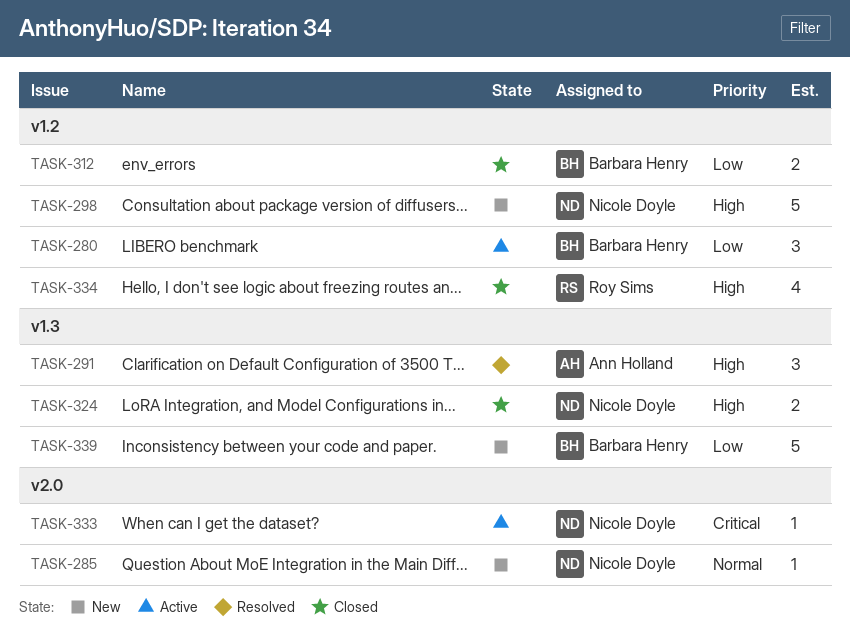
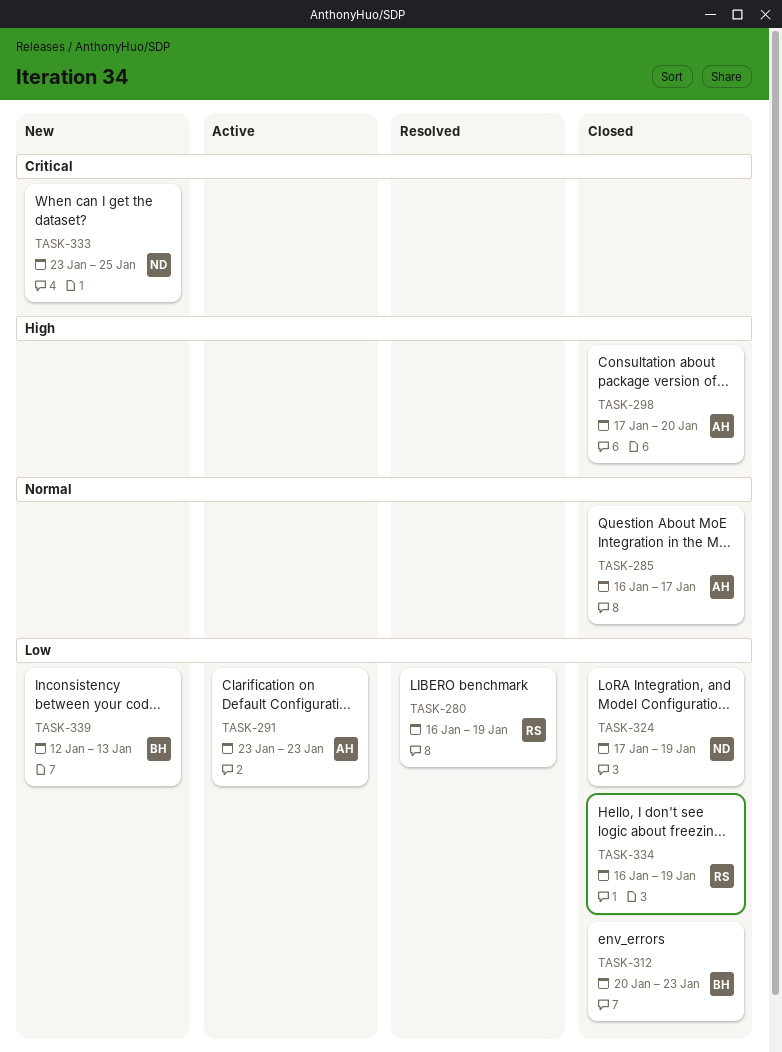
TASK-280, status: Active -> Resolved
TASK-280, owner: Barbara Henry -> Roy Sims
TASK-285, status: New -> Closed
TASK-285, owner: Nicole Doyle -> Ann Holland
TASK-291, status: Resolved -> Active
TASK-291, priority: High -> Low
TASK-298, status: New -> Closed
TASK-298, owner: Nicole Doyle -> Ann Holland
TASK-324, priority: High -> Low
TASK-333, status: Active -> New
TASK-334, priority: High -> Low

